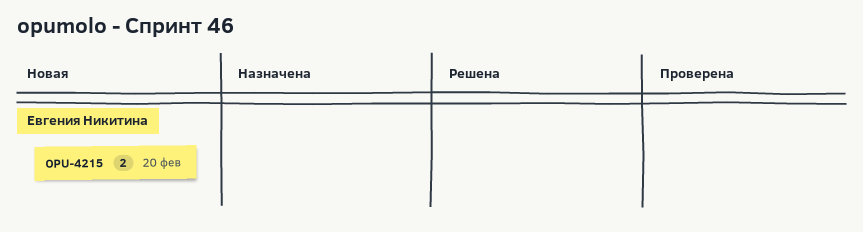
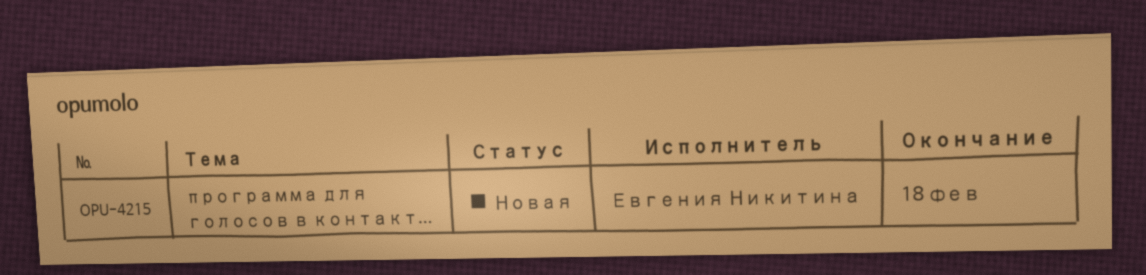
OPU-4215, due: Feb 20 -> Feb 18

